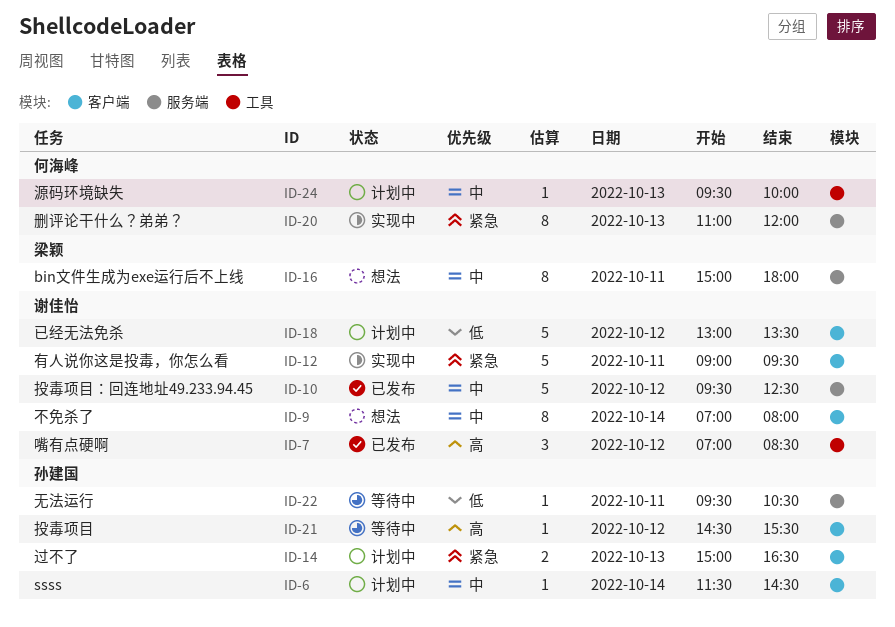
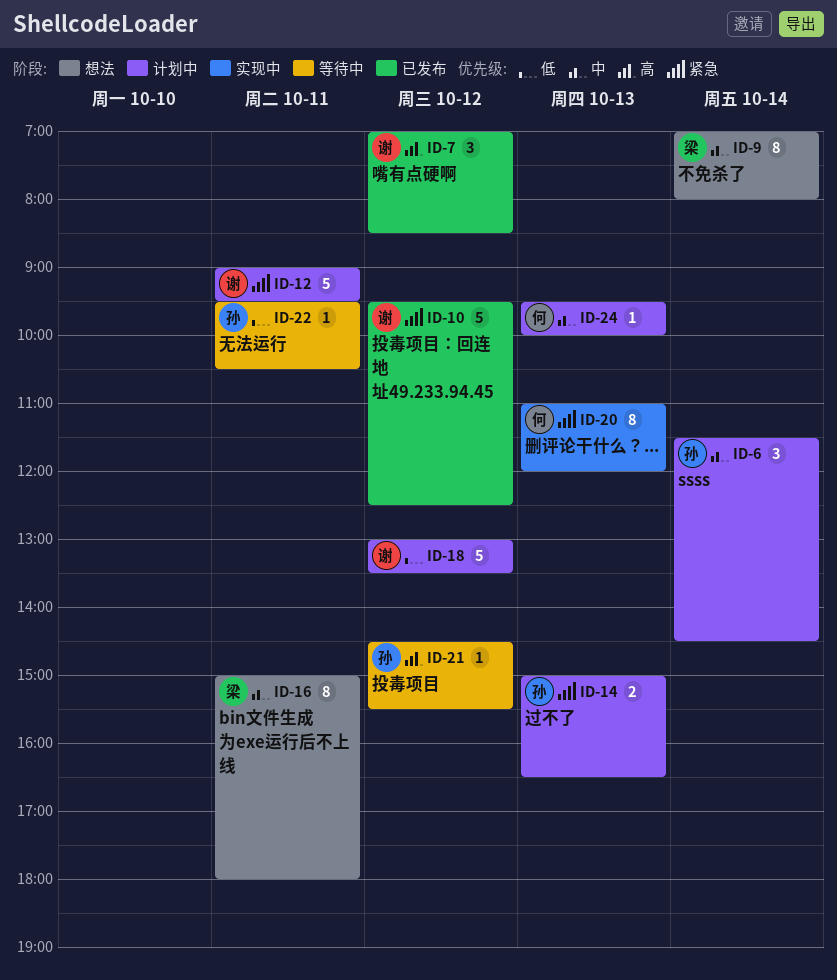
ID-6, estimate: 1 -> 3
ID-9, owner: 谢佳怡 -> 梁颖
ID-10, priority: 中 -> 紧急
ID-12, status: 实现中 -> 计划中

